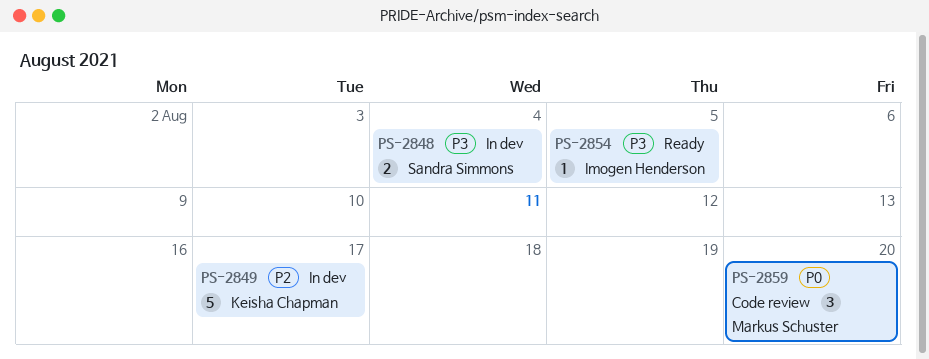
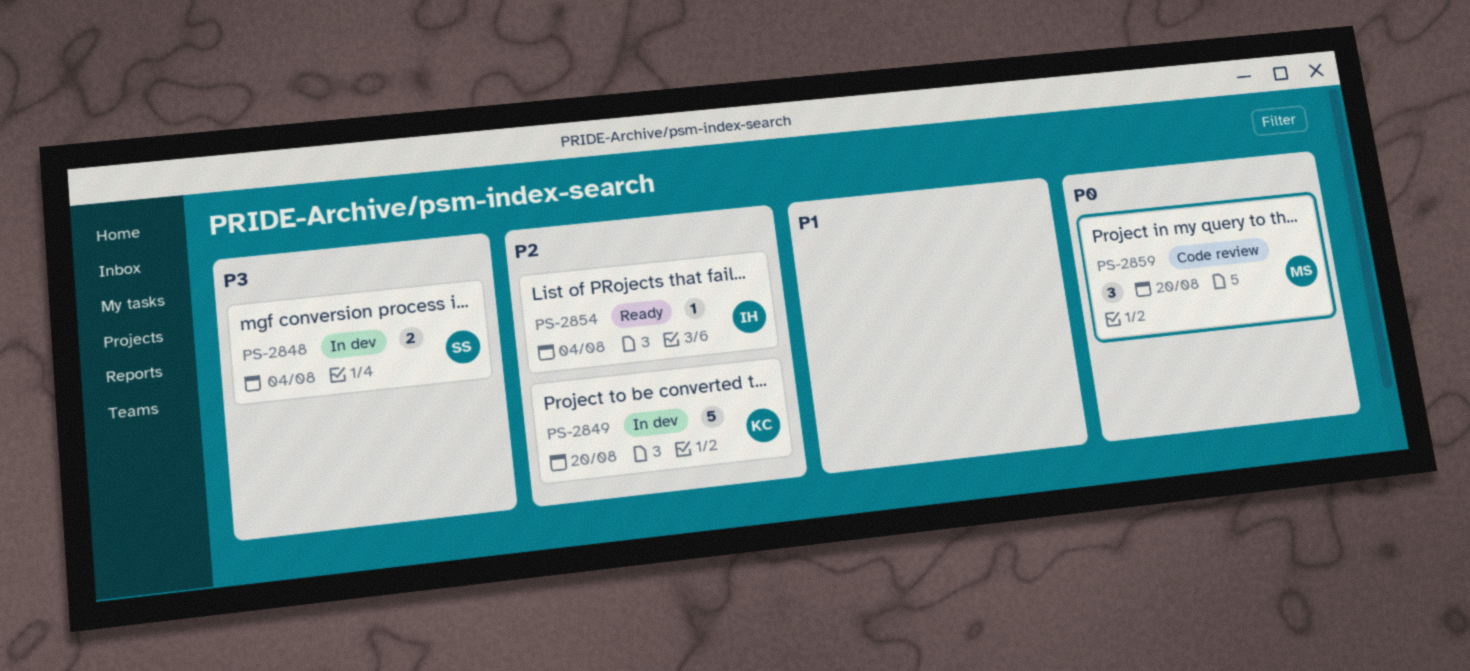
PS-2849, due: Aug 17 -> Aug 20
PS-2854, priority: P3 -> P2
PS-2854, due: Aug 5 -> Aug 4

